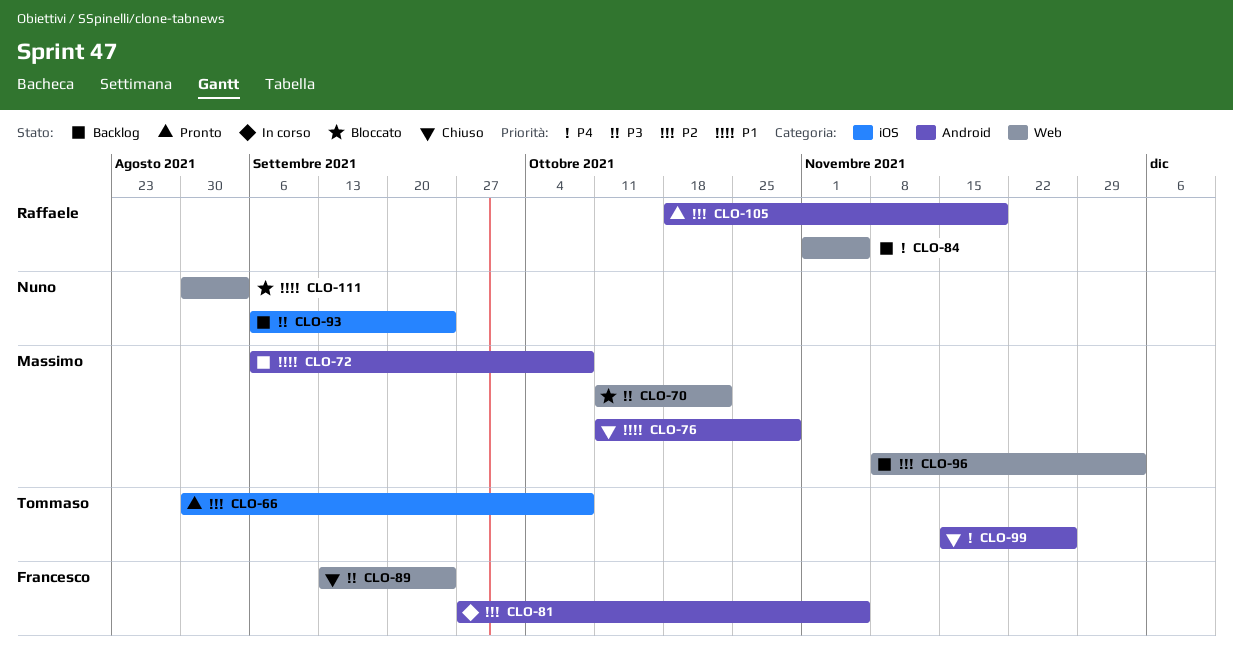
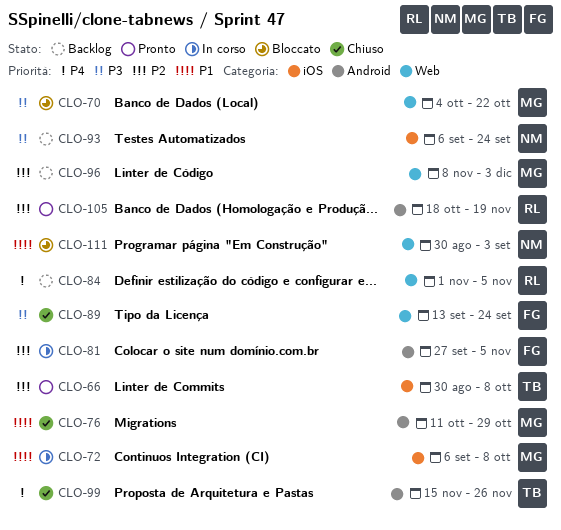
CLO-70, start: Oct 11 -> Oct 4
CLO-72, status: Backlog -> In corso
CLO-72, label: Android -> iOS

